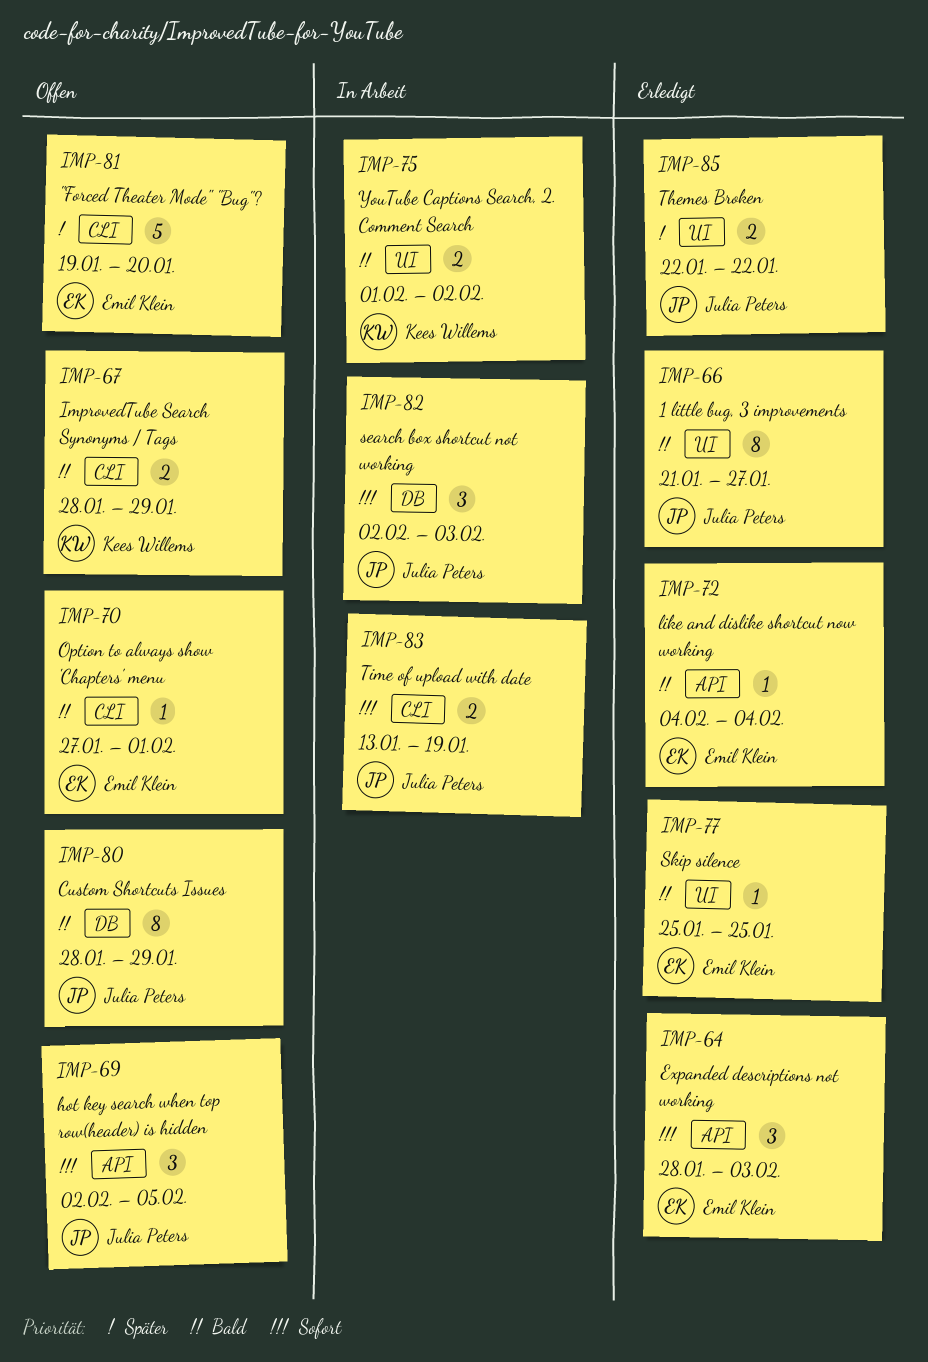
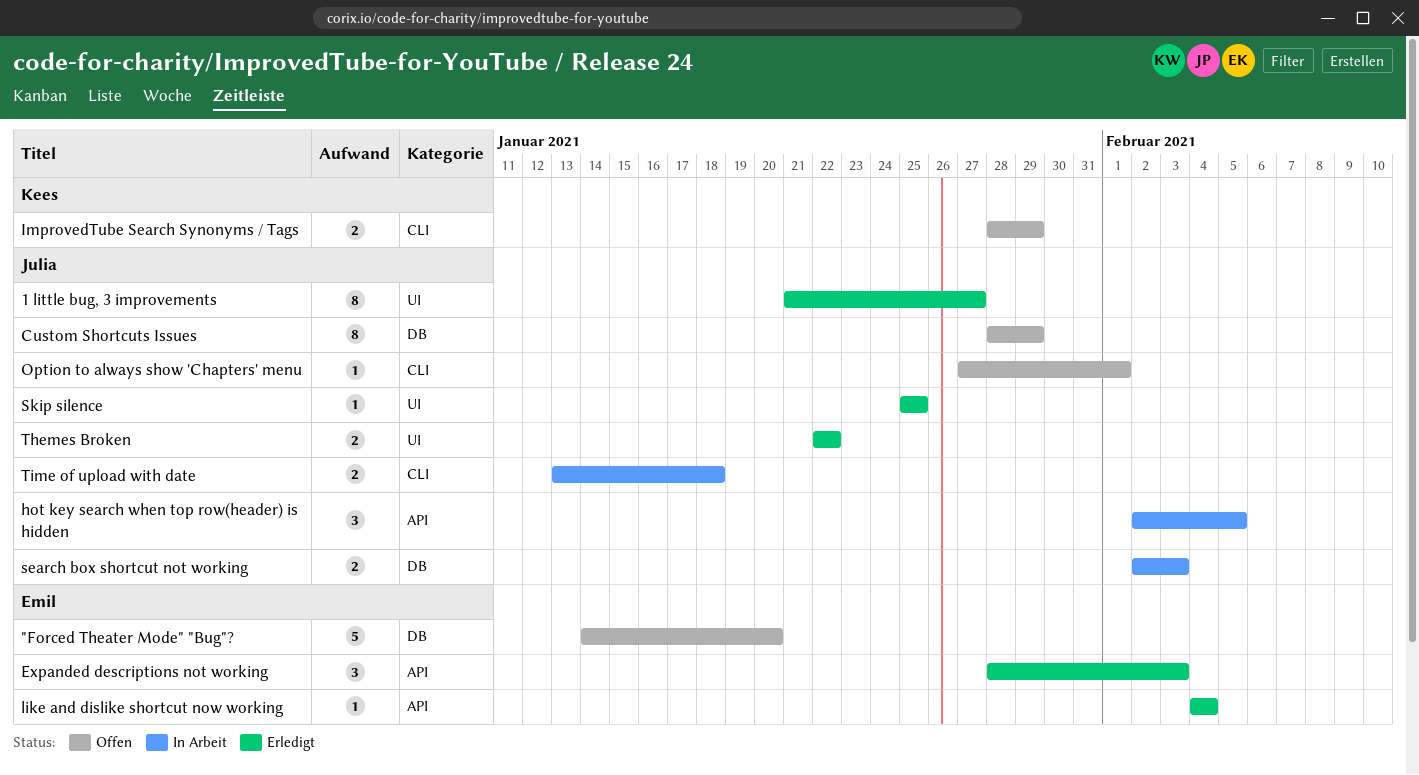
"Forced Theater Mode" "Bug"?, label: CLI -> DB
"Forced Theater Mode" "Bug"?, start: Jan 19 -> Jan 14
hot key search when top row(header) is hidden, status: Offen -> In Arbeit
Option to always show 'Chapters' menu, owner: Emil Klein -> Julia Peters
search box shortcut not working, estimate: 3 -> 2
Skip silence, owner: Emil Klein -> Julia Peters
Time of upload with date, due: Jan 19 -> Jan 18
YouTube Captions Search, 2. Comment Search: present -> none

